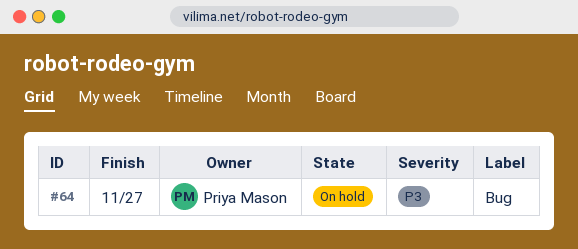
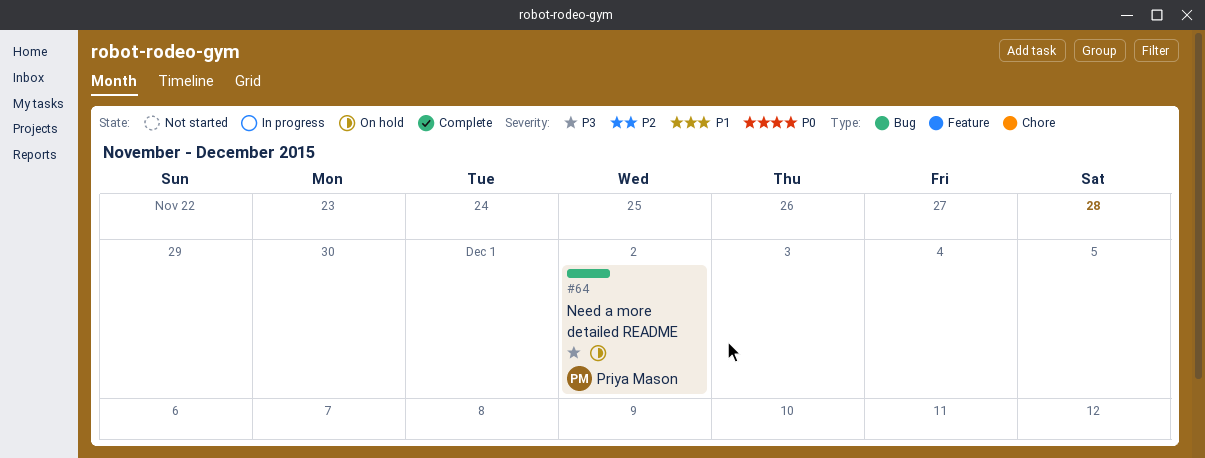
#64, due: Nov 27 -> Dec 2

